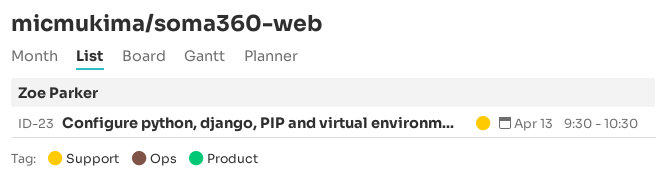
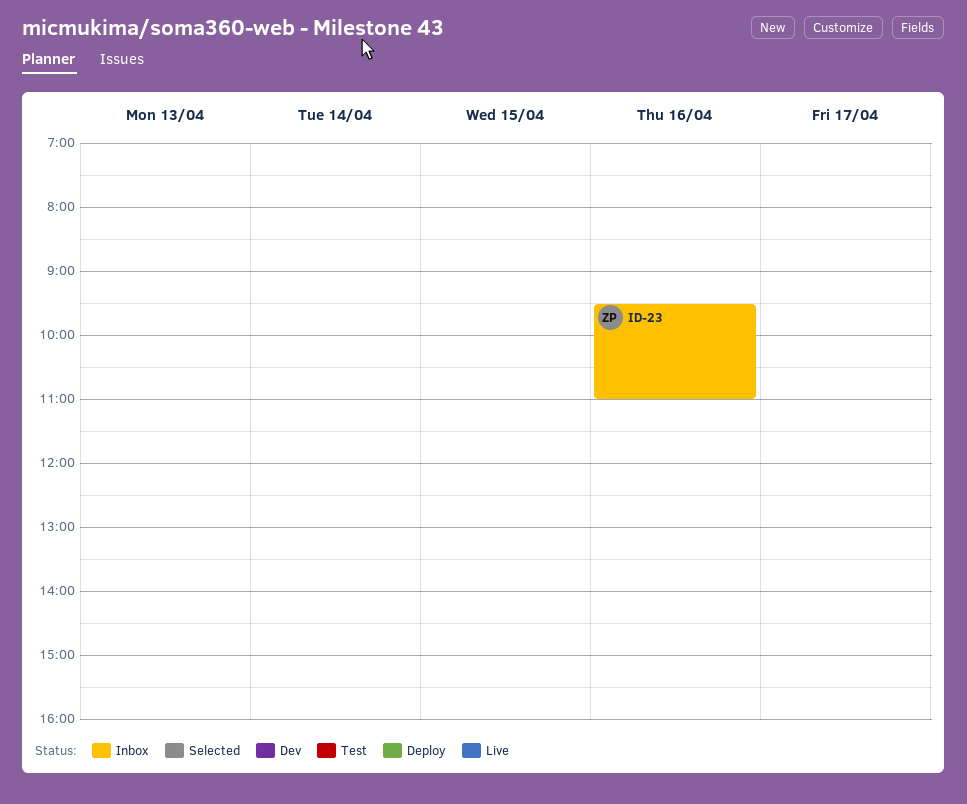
ID-23, day: Apr 13 -> Apr 16
ID-23, ends: 10:30 -> 11:00

